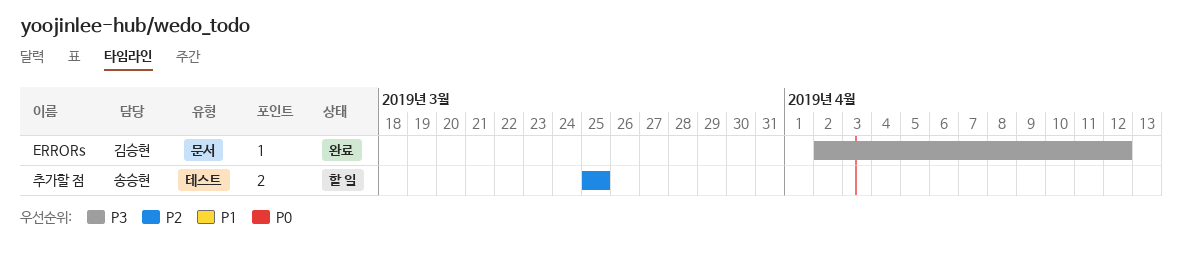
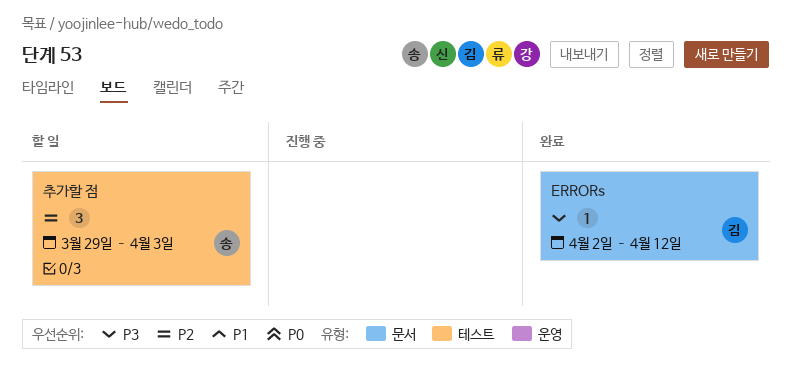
추가할 점, estimate: 2 -> 3
추가할 점, start: Mar 25 -> Mar 29
추가할 점, due: Mar 25 -> Apr 3

